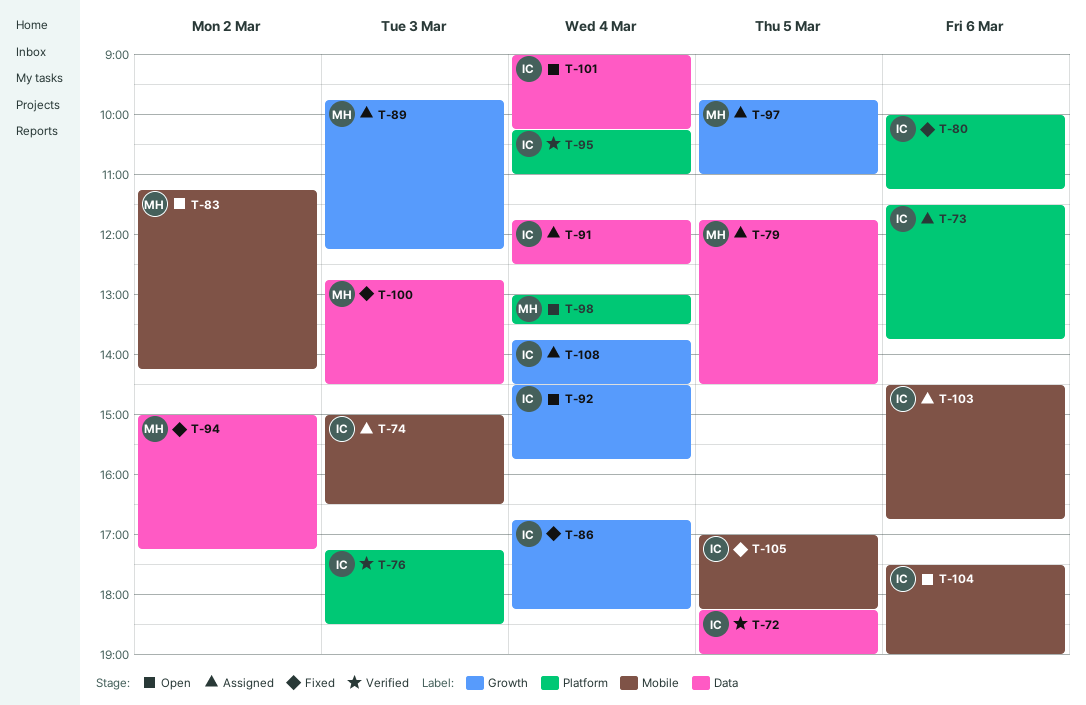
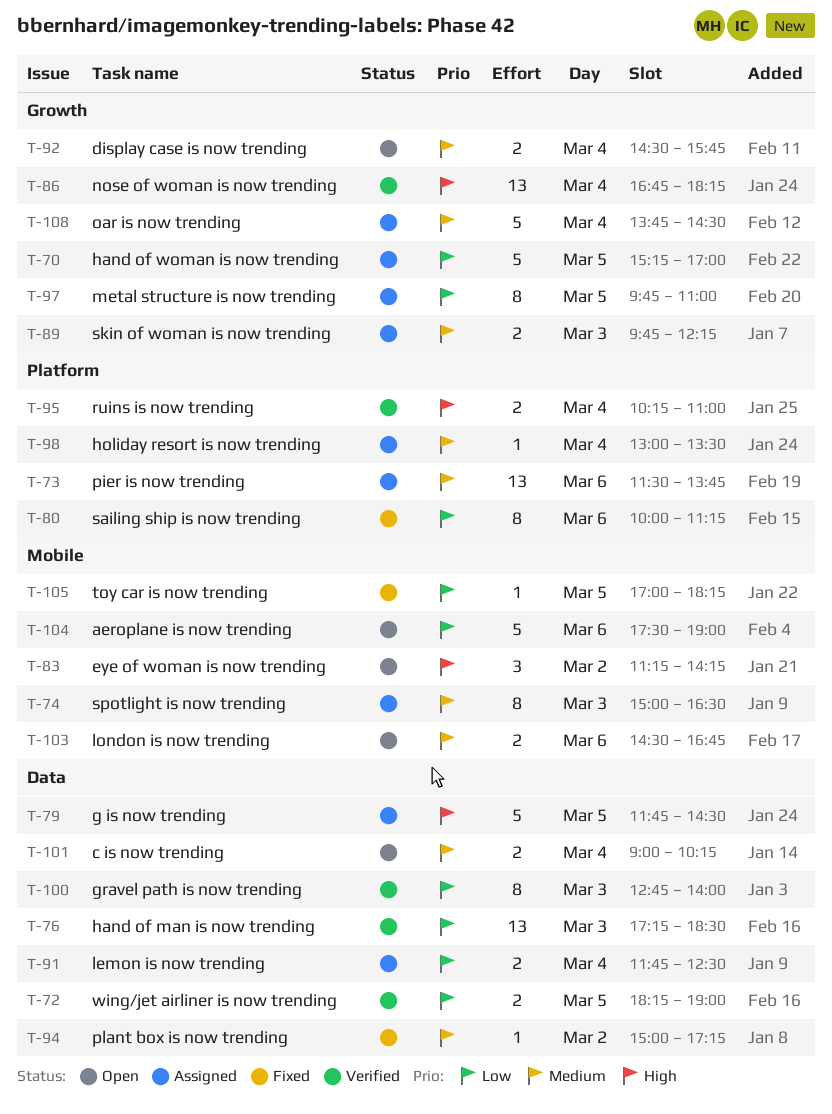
T-70: none -> present
T-76, label: Platform -> Data
T-86, status: Fixed -> Verified
T-98, status: Open -> Assigned
T-100, status: Fixed -> Verified
T-100, ends: 14:30 -> 14:00
T-103, status: Assigned -> Open

